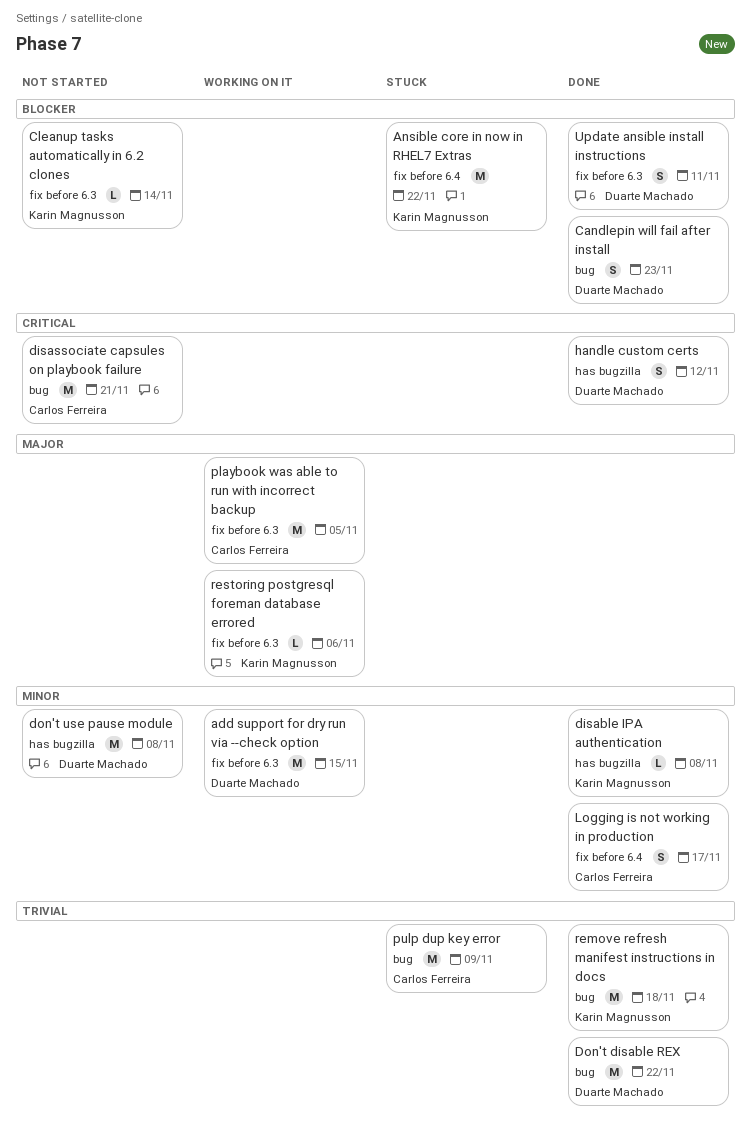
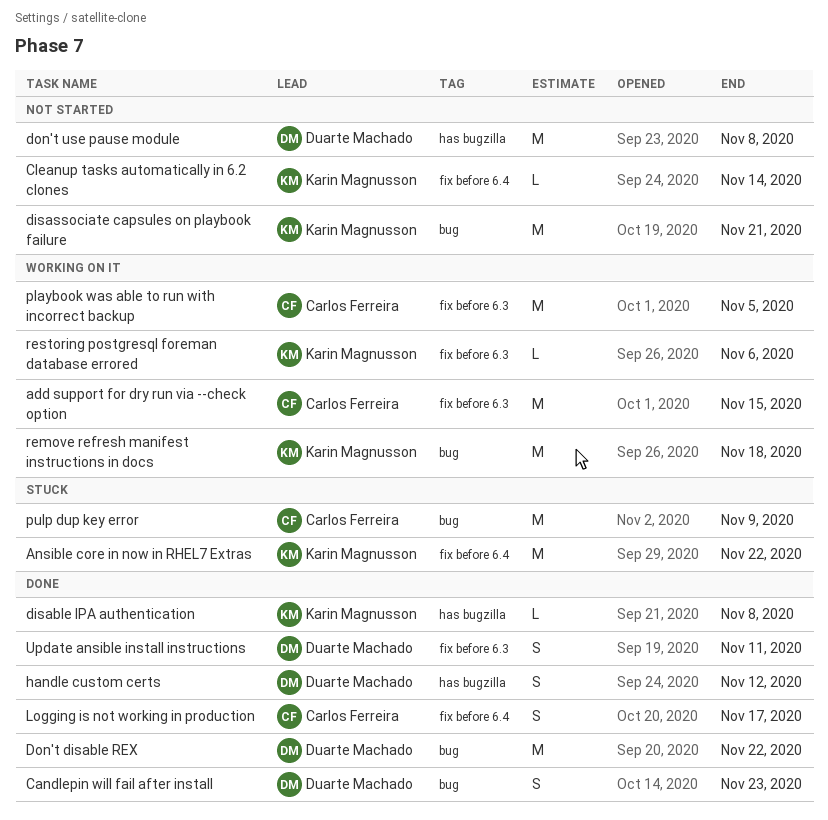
add support for dry run via --check option, owner: Duarte Machado -> Carlos Ferreira
Cleanup tasks automatically in 6.2 clones, label: fix before 6.3 -> fix before 6.4
disassociate capsules on playbook failure, owner: Carlos Ferreira -> Karin Magnusson
remove refresh manifest instructions in docs, status: Done -> Working on it

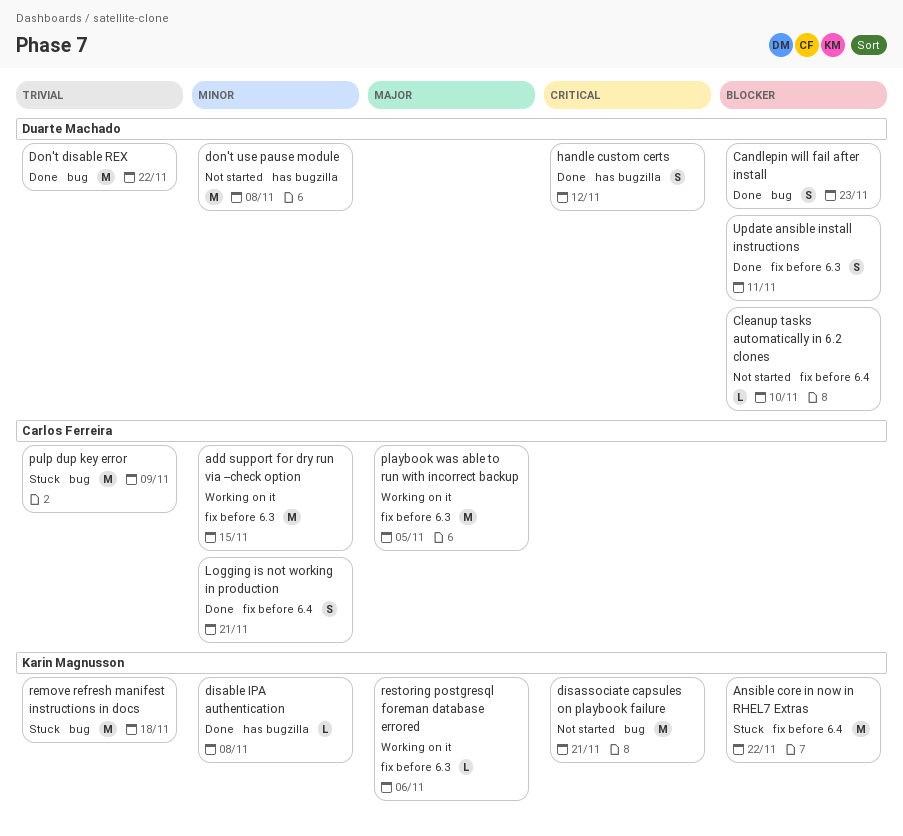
Cleanup tasks automatically in 6.2 clones, owner: Karin Magnusson -> Duarte Machado
Cleanup tasks automatically in 6.2 clones, due: Nov 14 -> Nov 10
Logging is not working in production, due: Nov 17 -> Nov 21
remove refresh manifest instructions in docs, status: Working on it -> Stuck

